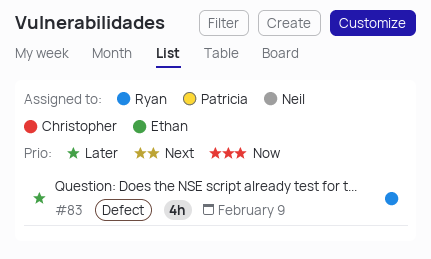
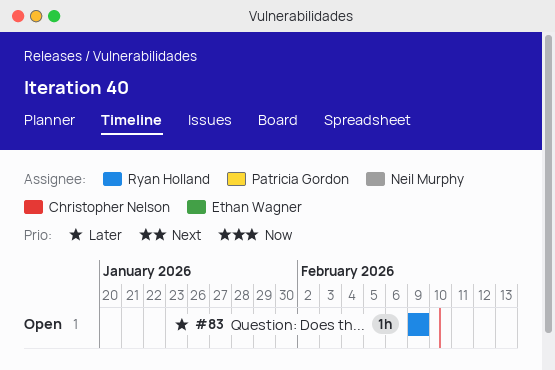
#83, estimate: 4h -> 1h

